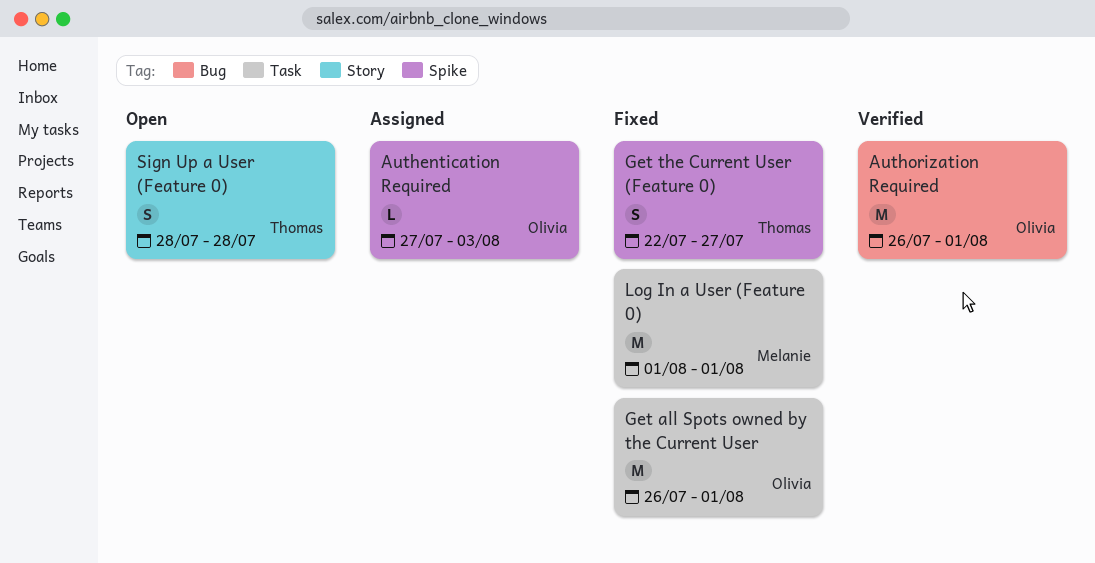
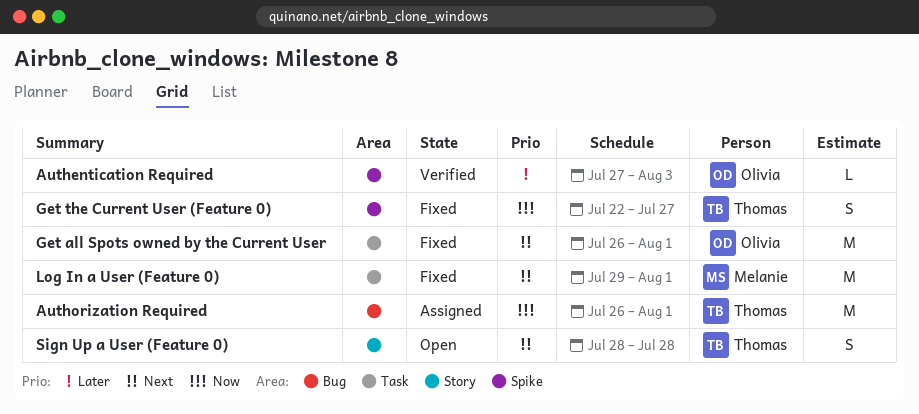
Authentication Required, status: Assigned -> Verified
Authorization Required, status: Verified -> Assigned
Authorization Required, owner: Olivia -> Thomas
Log In a User (Feature 0), start: Aug 1 -> Jul 29

